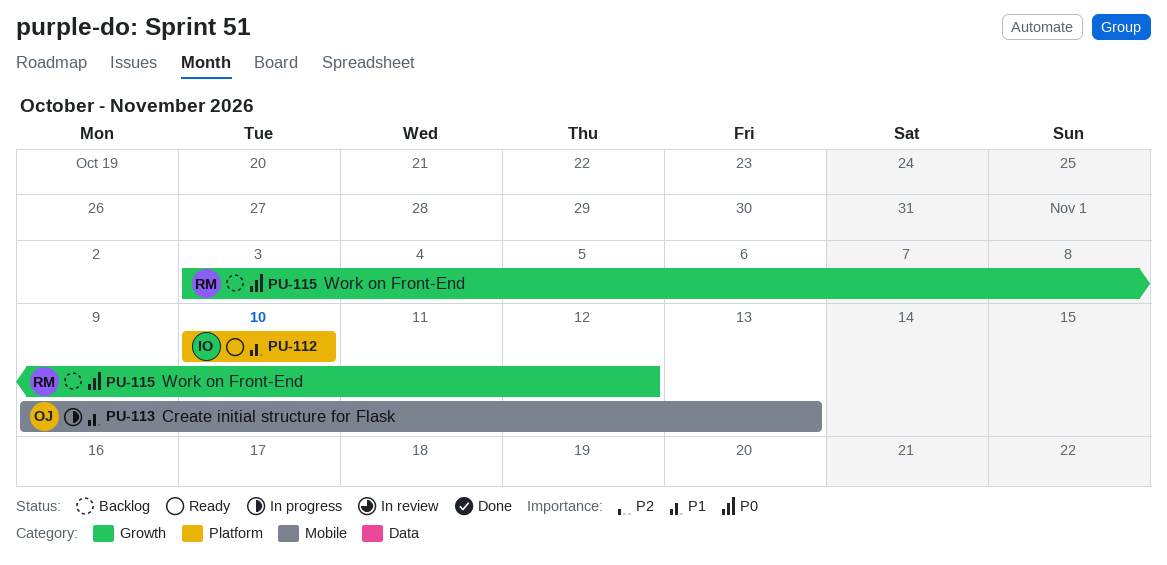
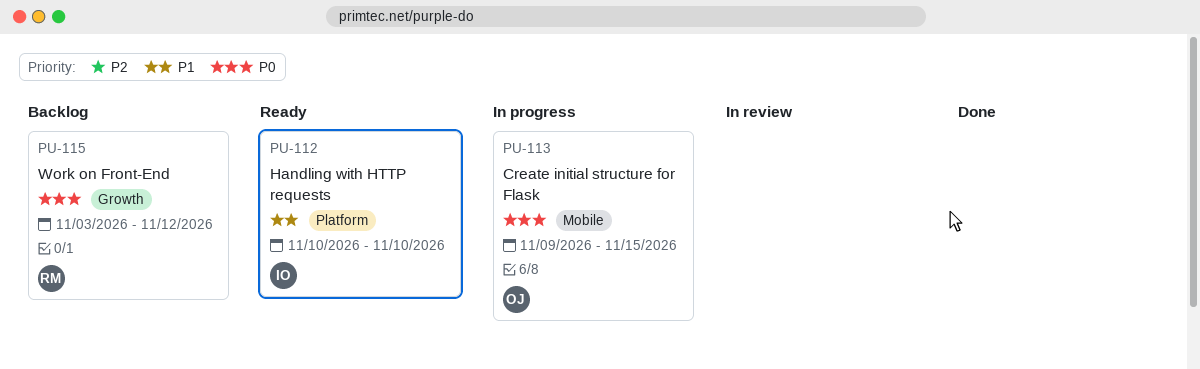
PU-113, priority: P1 -> P0
PU-113, due: Nov 13 -> Nov 15

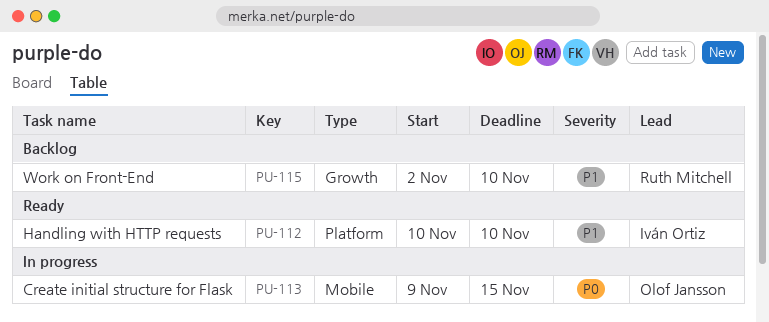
PU-115, priority: P0 -> P1
PU-115, start: Nov 3 -> Nov 2
PU-115, due: Nov 12 -> Nov 10

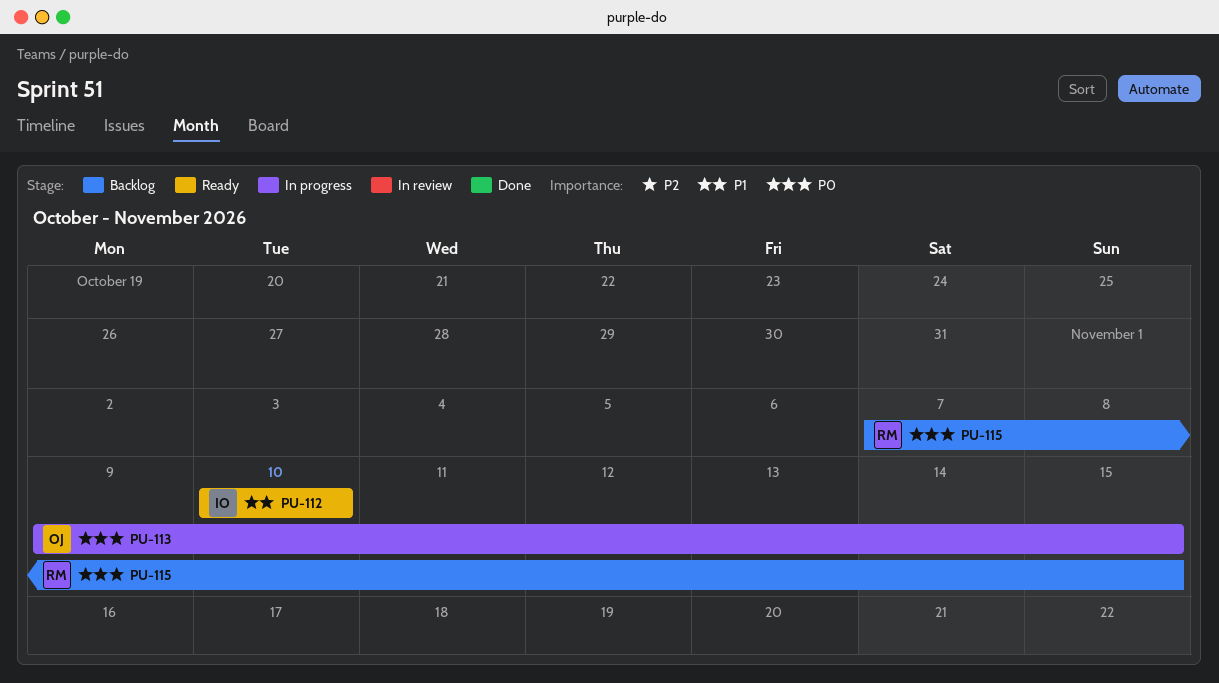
PU-115, priority: P1 -> P0
PU-115, start: Nov 2 -> Nov 7
PU-115, due: Nov 10 -> Nov 15

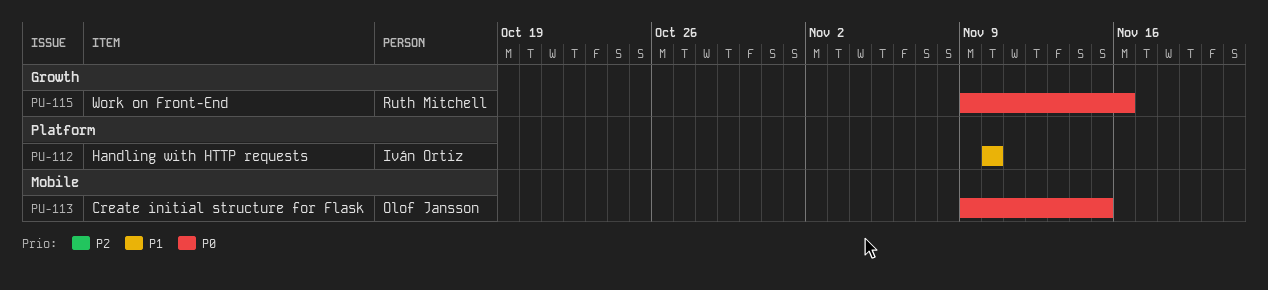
PU-115, start: Nov 7 -> Nov 9
PU-115, due: Nov 15 -> Nov 16

